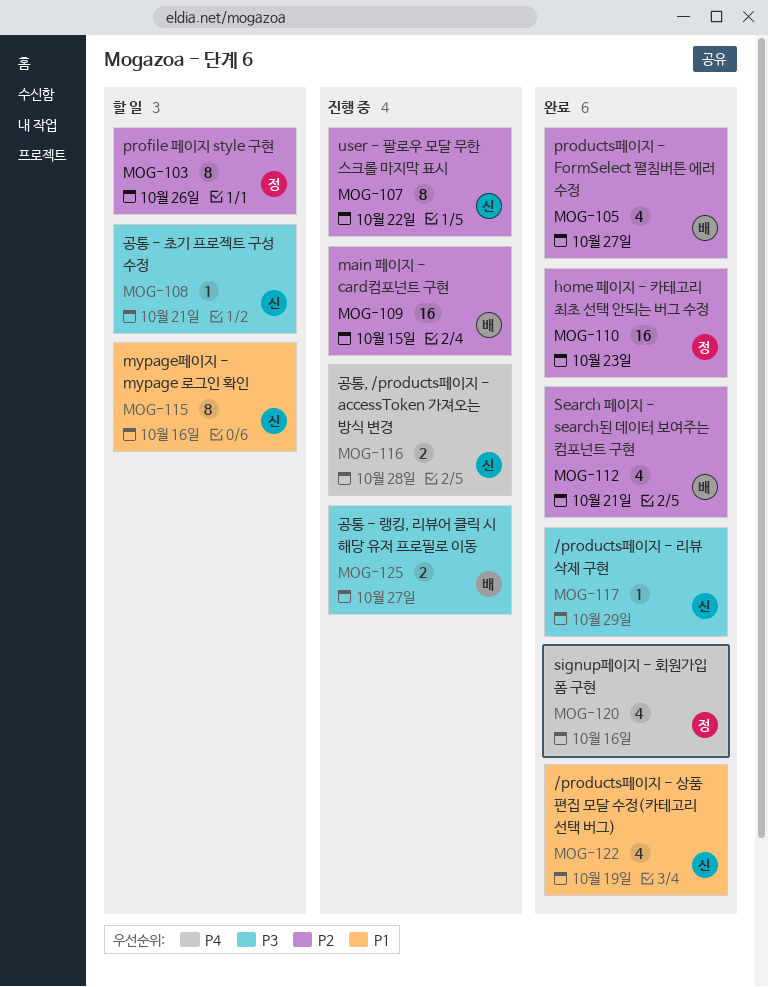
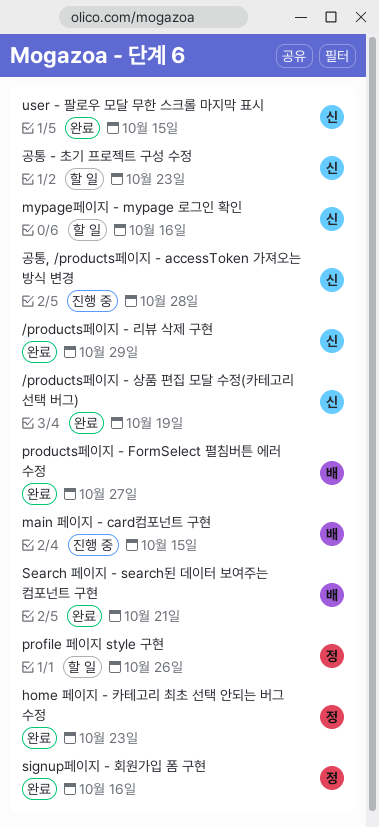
user - 팔로우 모달 무한 스크롤 마지막 표시, status: 진행 중 -> 완료
user - 팔로우 모달 무한 스크롤 마지막 표시, due: Oct 22 -> Oct 15
공통 - 랭킹, 리뷰어 클릭 시 해당 유저 프로필로 이동: present -> none
공통 - 초기 프로젝트 구성 수정, due: Oct 21 -> Oct 23

